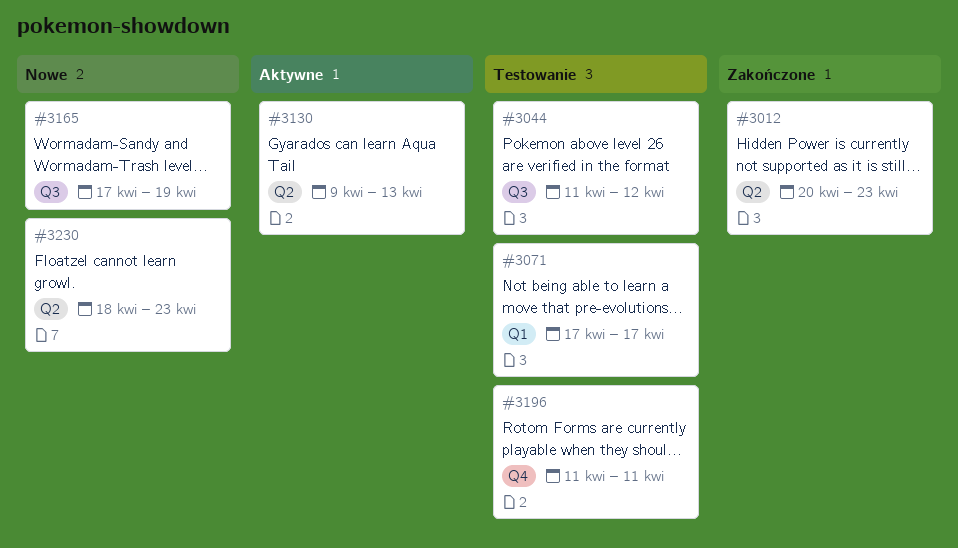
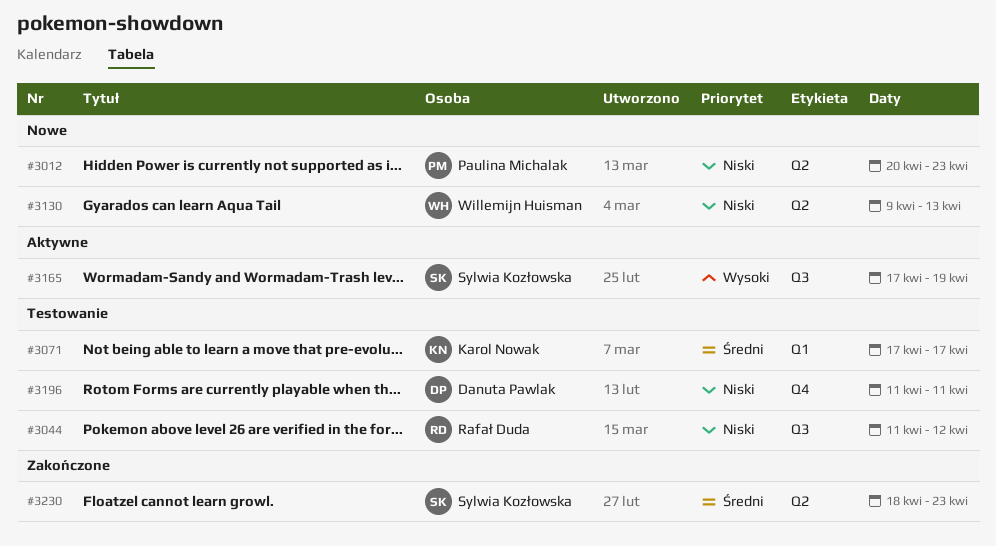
#3012, status: Zakończone -> Nowe
#3130, status: Aktywne -> Nowe
#3165, status: Nowe -> Aktywne
#3230, status: Nowe -> Zakończone

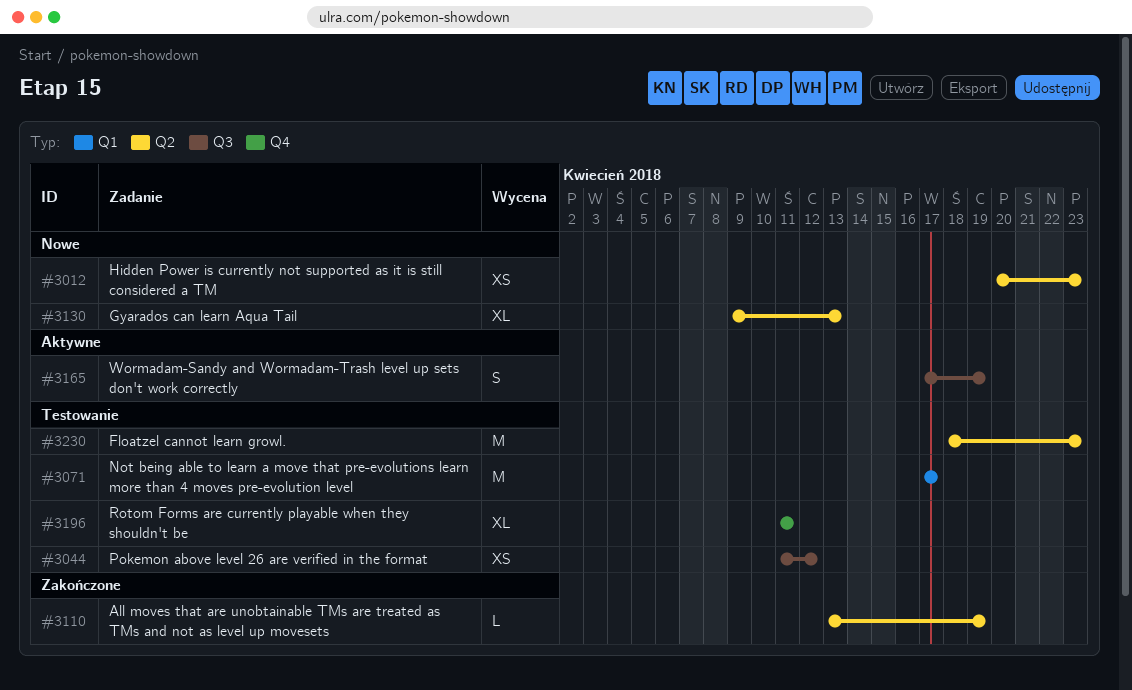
#3110: none -> present
#3230, status: Zakończone -> Testowanie

